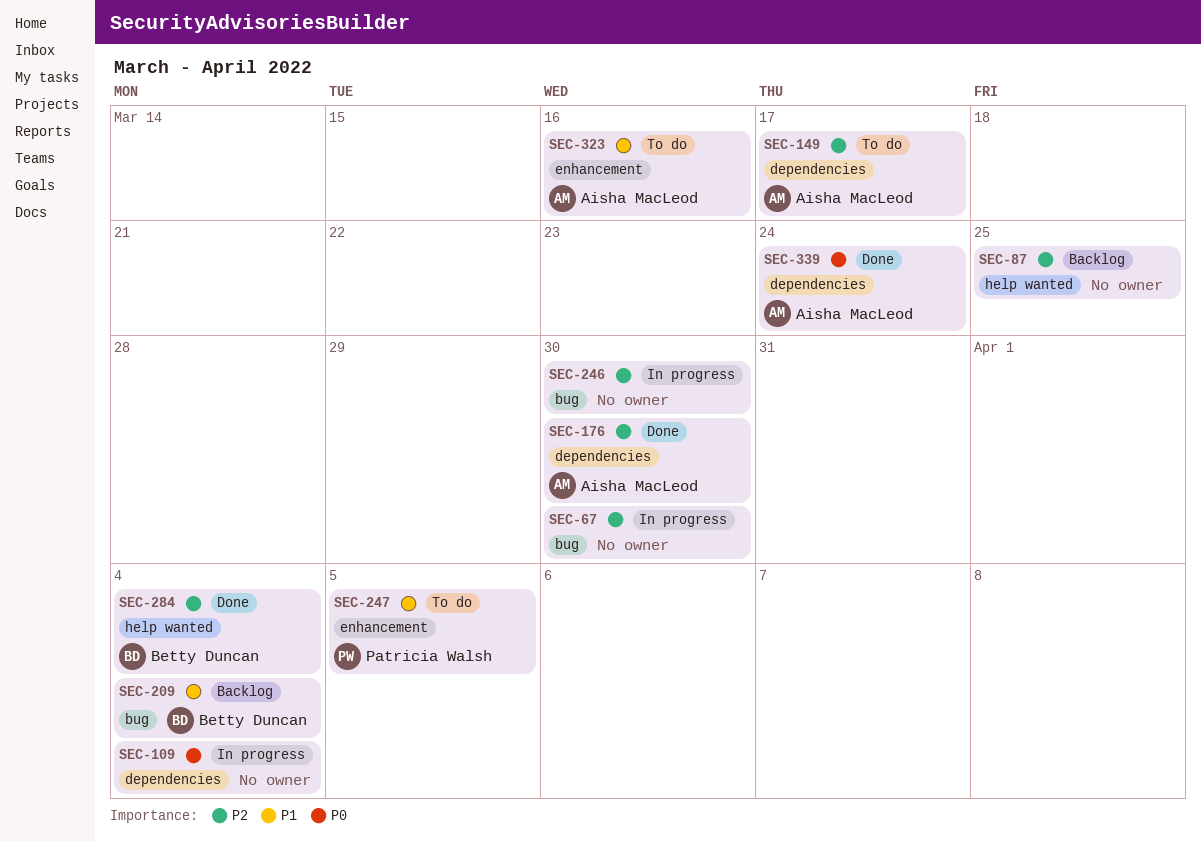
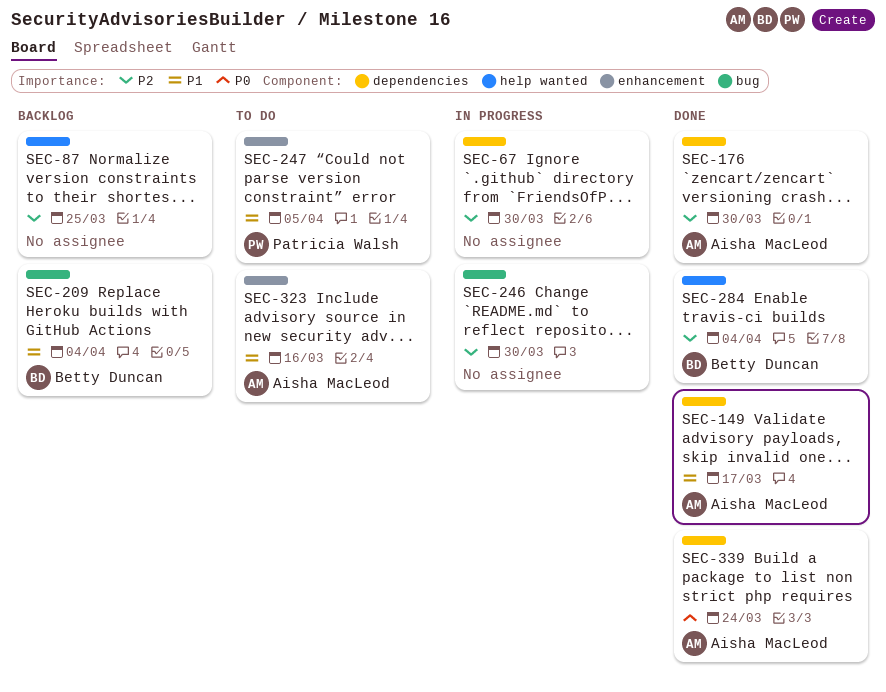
SEC-67, label: bug -> dependencies
SEC-109: present -> none
SEC-149, status: To do -> Done
SEC-149, priority: P2 -> P1

